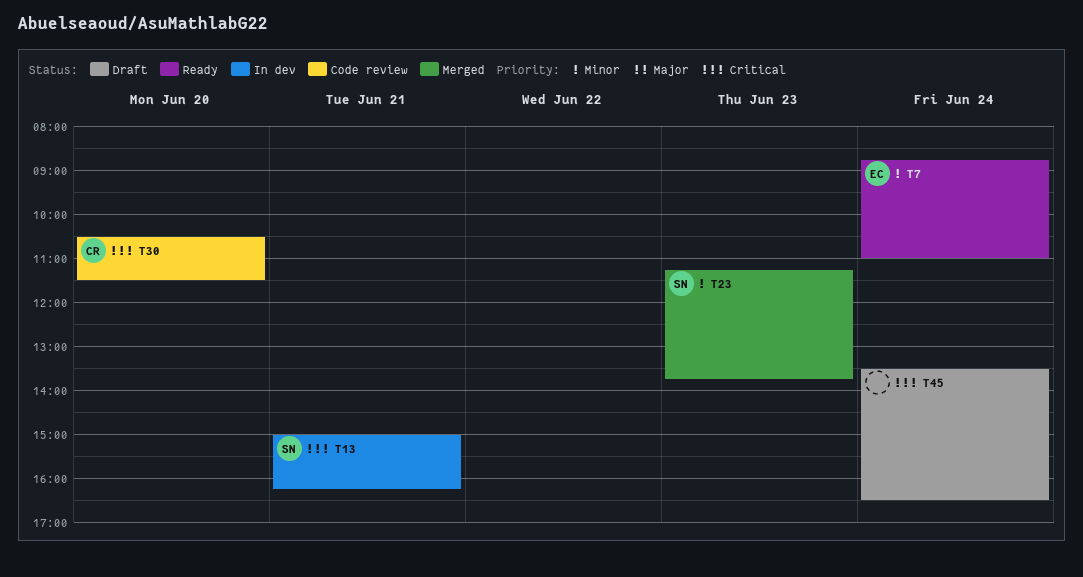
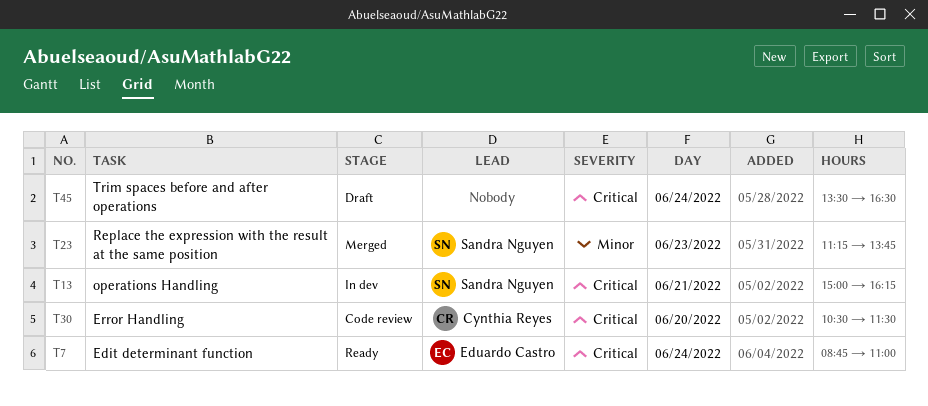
T7, priority: Minor -> Critical

